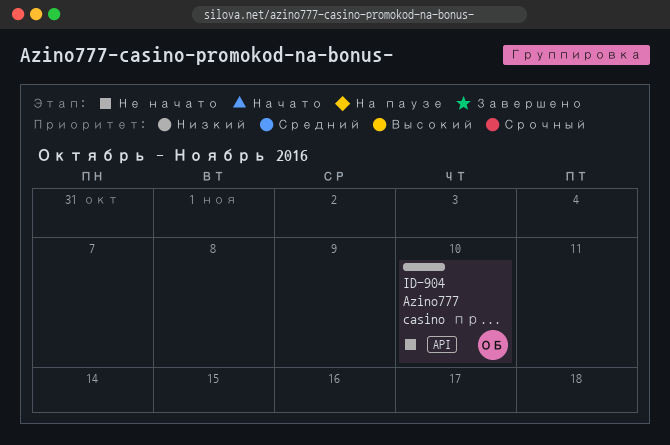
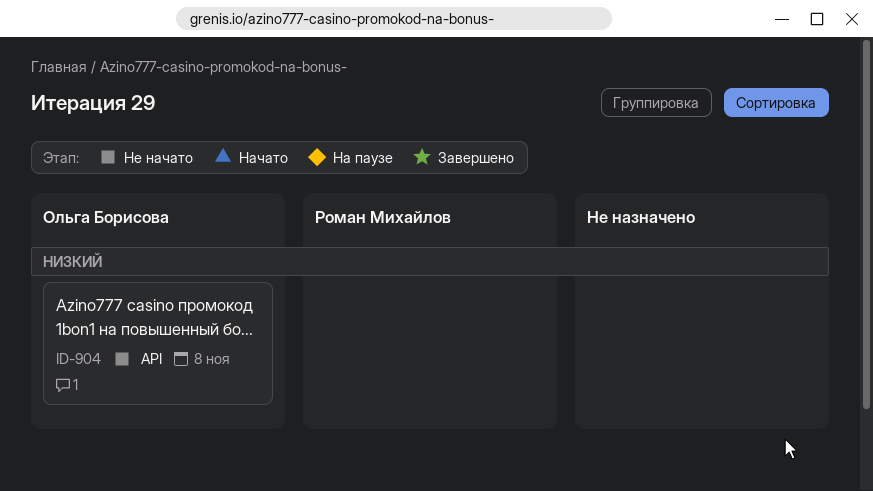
ID-904, due: Nov 10 -> Nov 8

